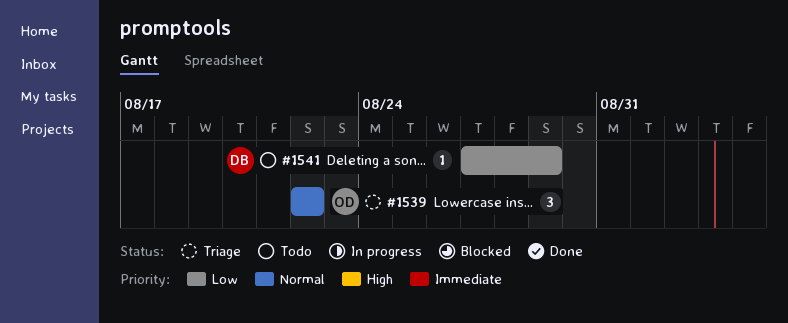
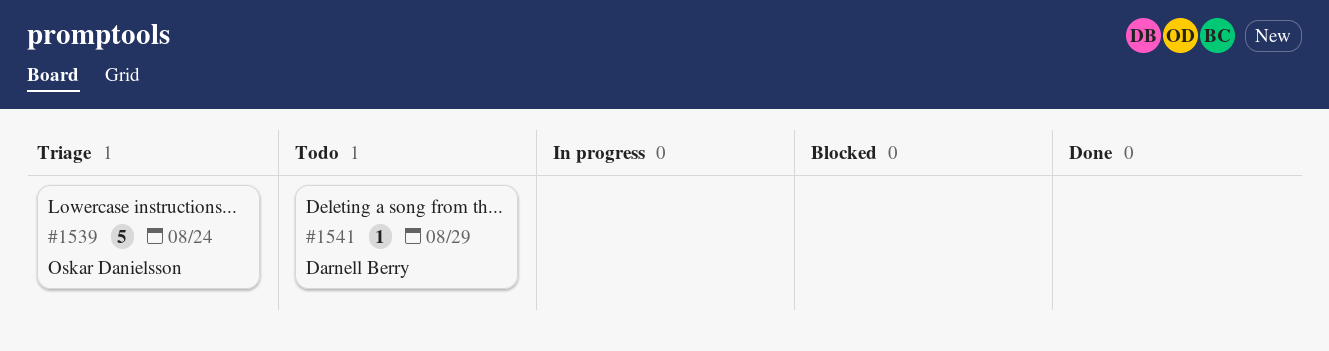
#1539, estimate: 3 -> 5
#1539, due: Aug 22 -> Aug 24

